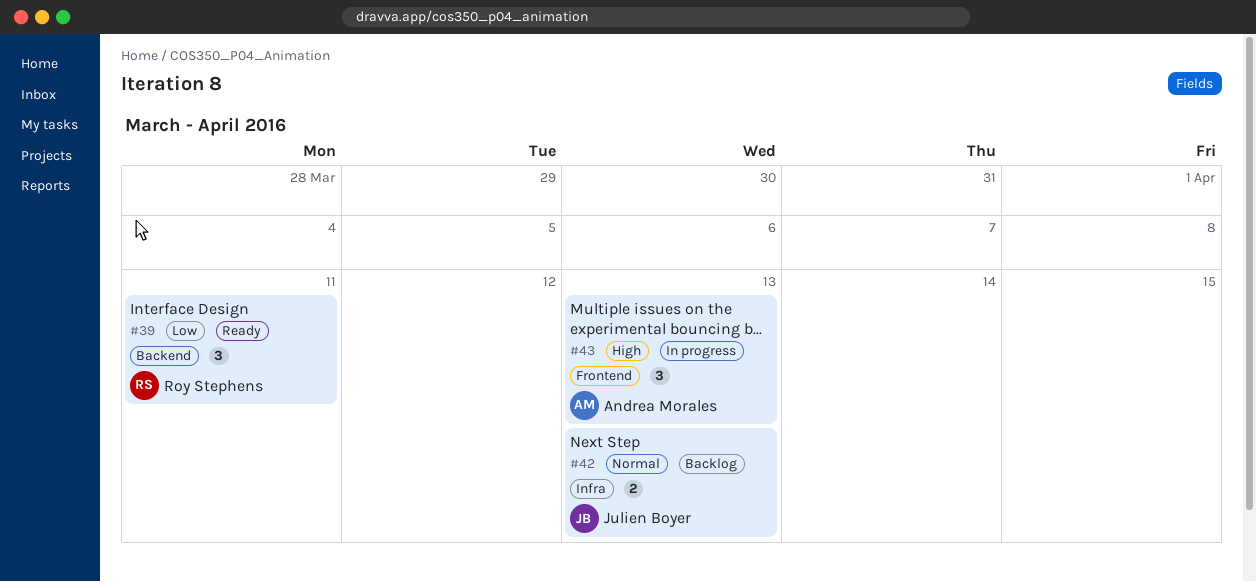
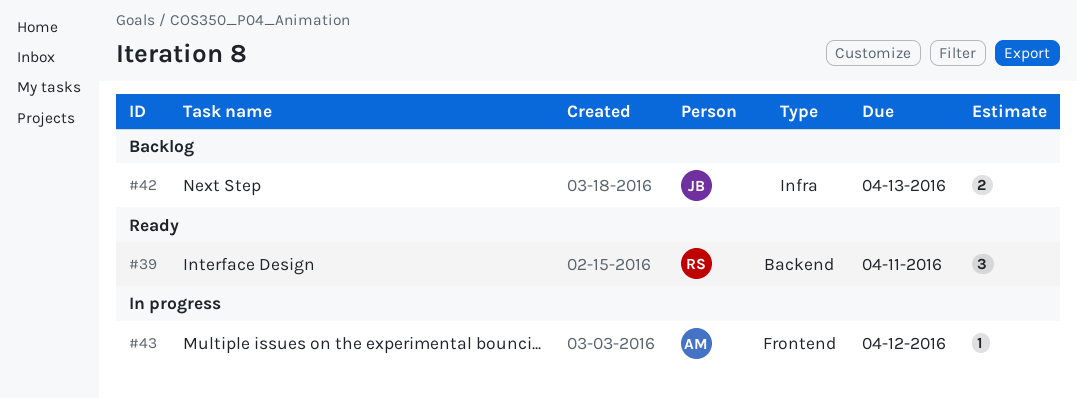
#43, estimate: 3 -> 1
#43, due: Apr 13 -> Apr 12

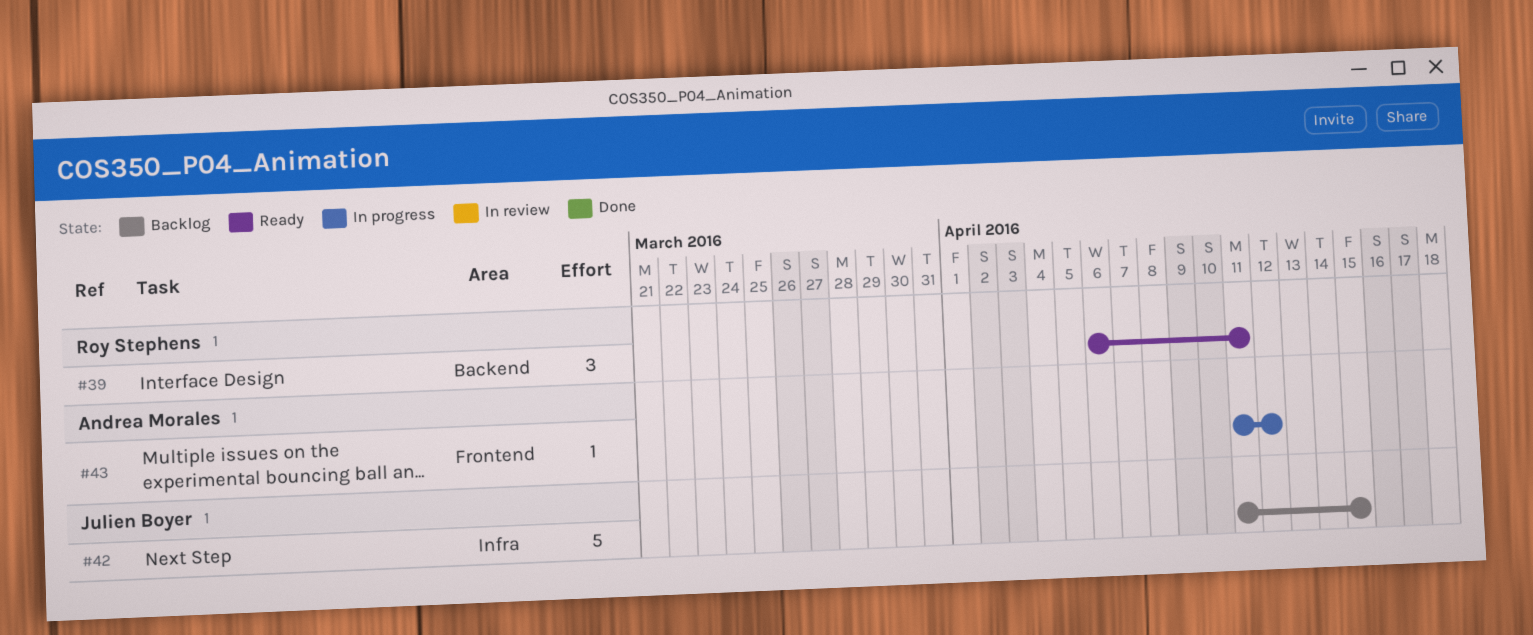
#42, estimate: 2 -> 5
#42, due: Apr 13 -> Apr 15

